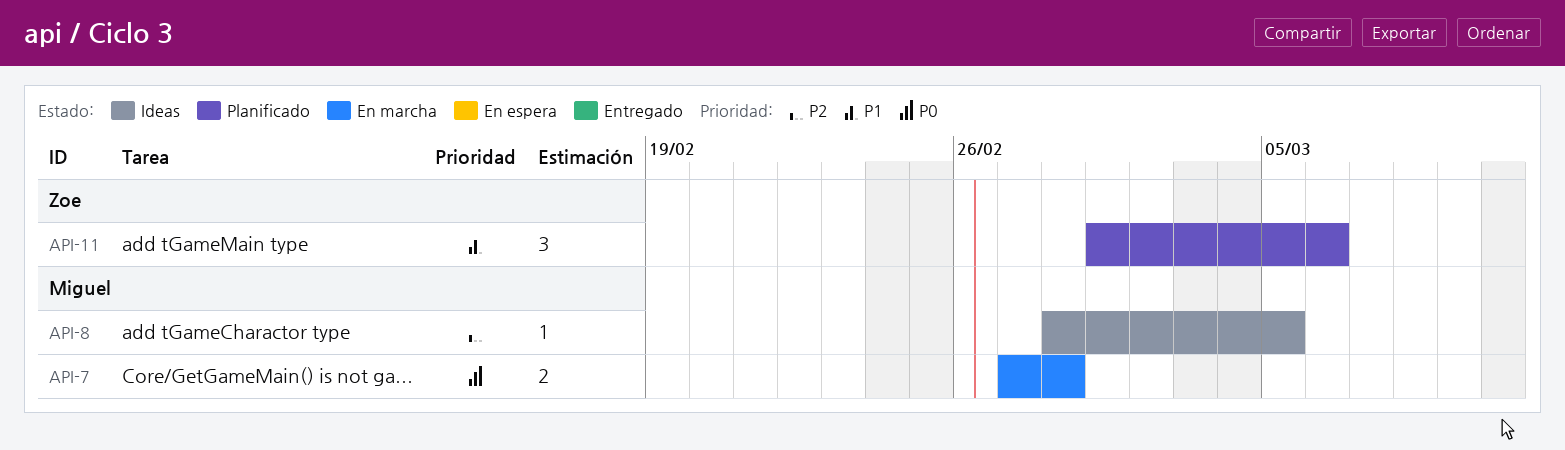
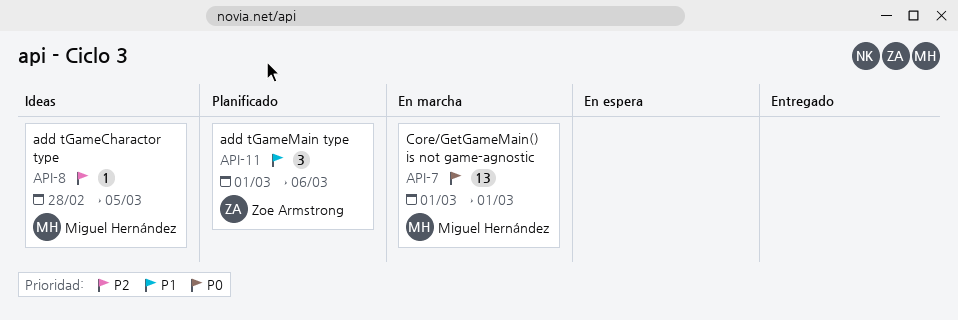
API-7, estimate: 2 -> 13
API-7, start: Feb 27 -> Mar 1
API-7, due: Feb 28 -> Mar 1

